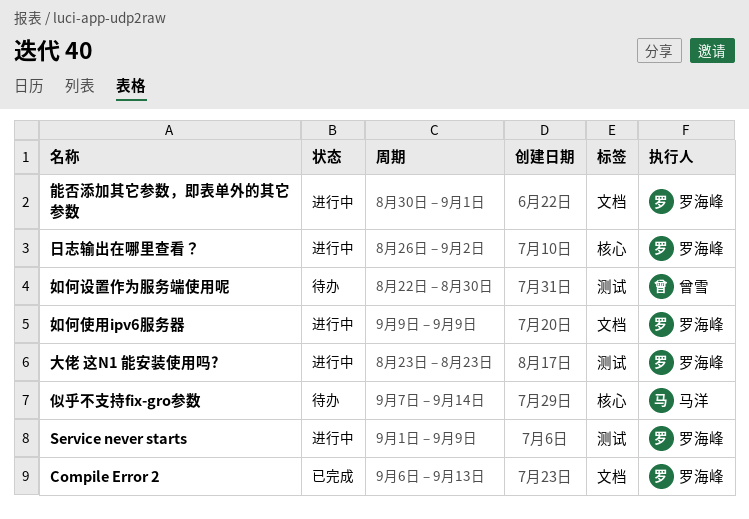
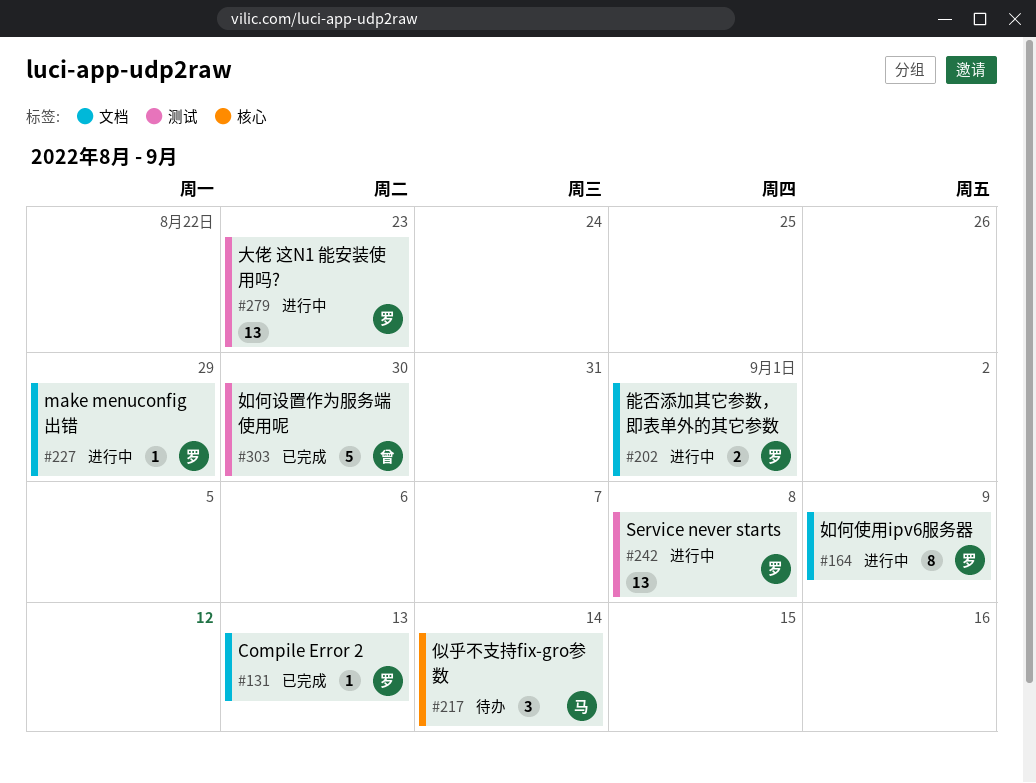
make menuconfig 出错: none -> present
Service never starts, due: Sep 9 -> Sep 8
如何设置作为服务端使用呢, status: 待办 -> 已完成
日志输出在哪里查看？: present -> none

